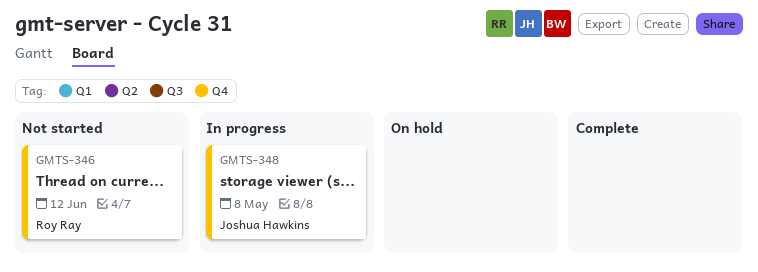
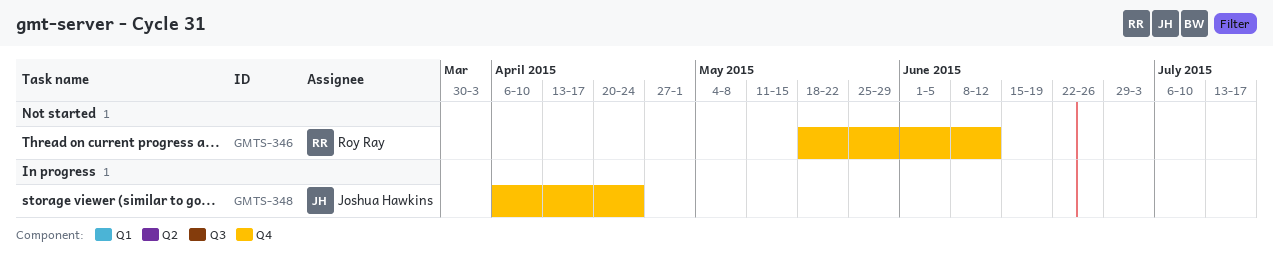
GMTS-348, due: May 8 -> Apr 24

